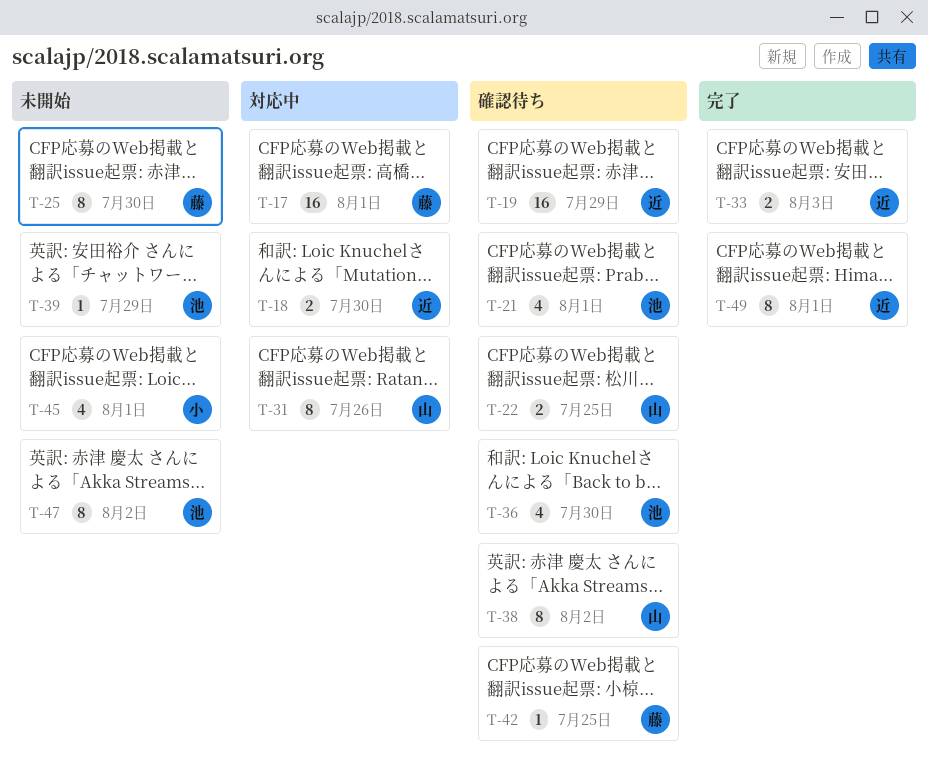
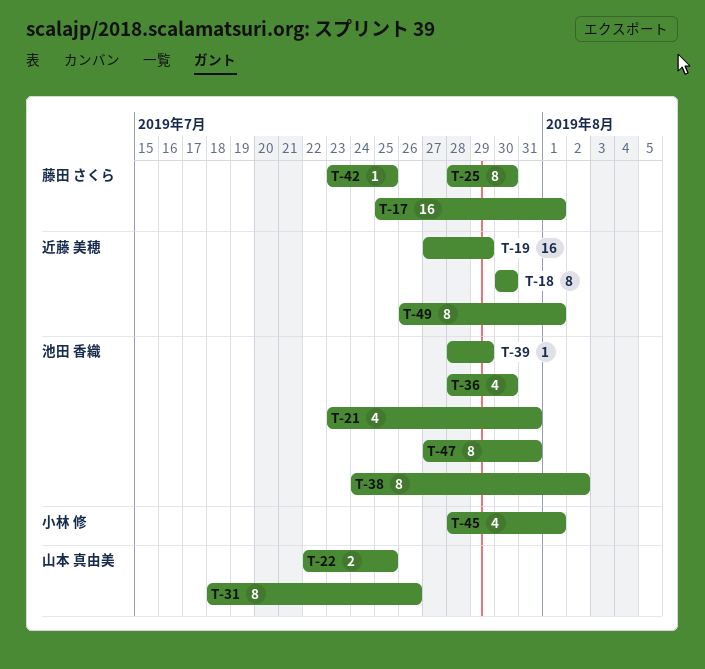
T-18, estimate: 2 -> 8
T-21, due: Aug 1 -> Jul 31
T-33: present -> none
T-38, owner: 山本 真由美 -> 池田 香織
T-47, due: Aug 2 -> Jul 31

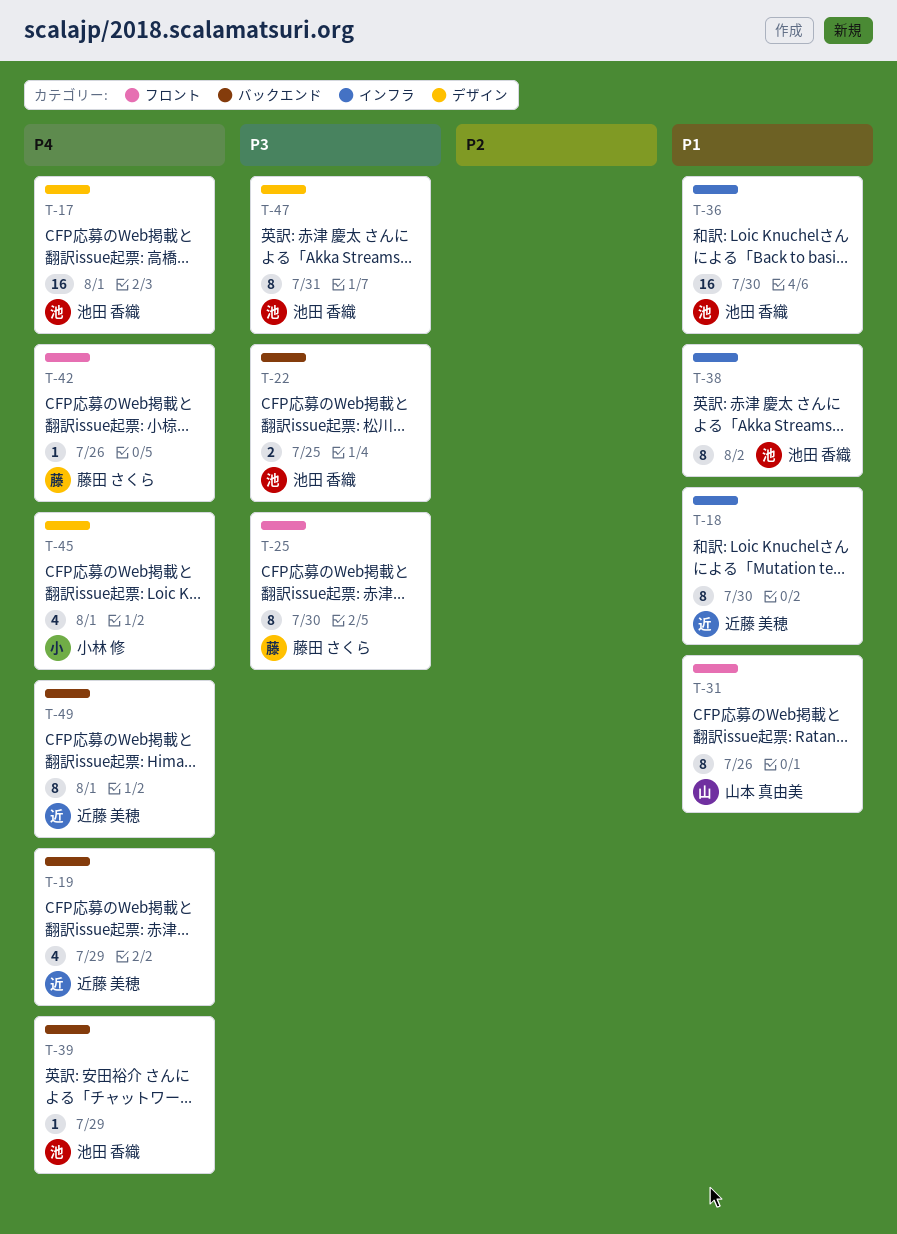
T-17, owner: 藤田 さくら -> 池田 香織
T-19, estimate: 16 -> 4
T-21: present -> none
T-22, owner: 山本 真由美 -> 池田 香織
T-36, estimate: 4 -> 16
T-42, due: Jul 25 -> Jul 26

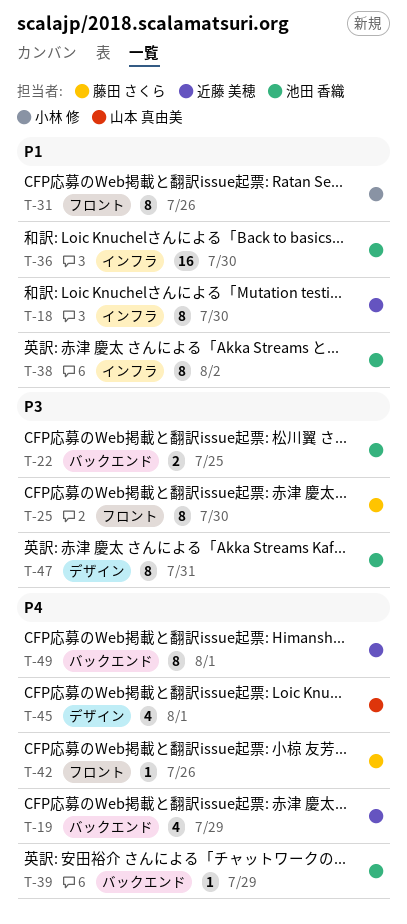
T-17: present -> none
T-31, owner: 山本 真由美 -> 小林 修
T-45, owner: 小林 修 -> 山本 真由美

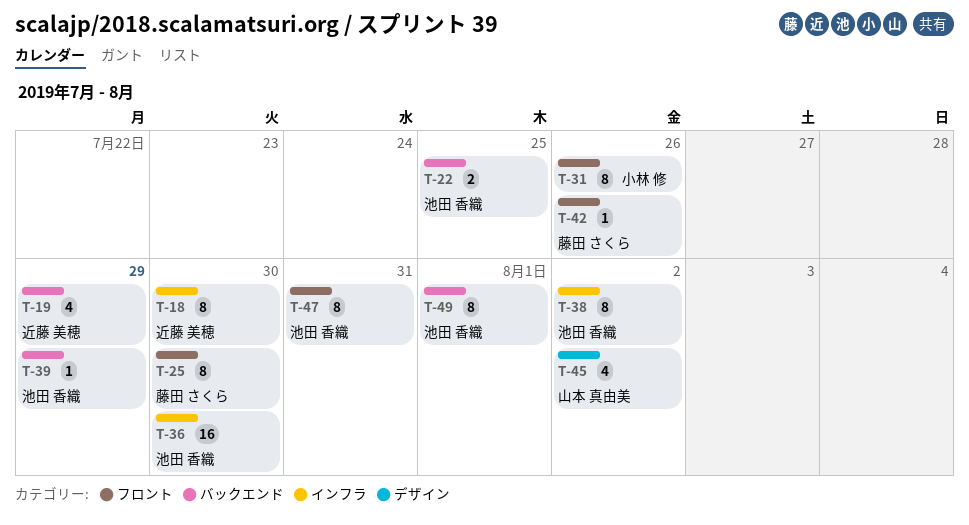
T-45, due: Aug 1 -> Aug 2
T-47, label: デザイン -> フロント
T-49, owner: 近藤 美穂 -> 池田 香織

